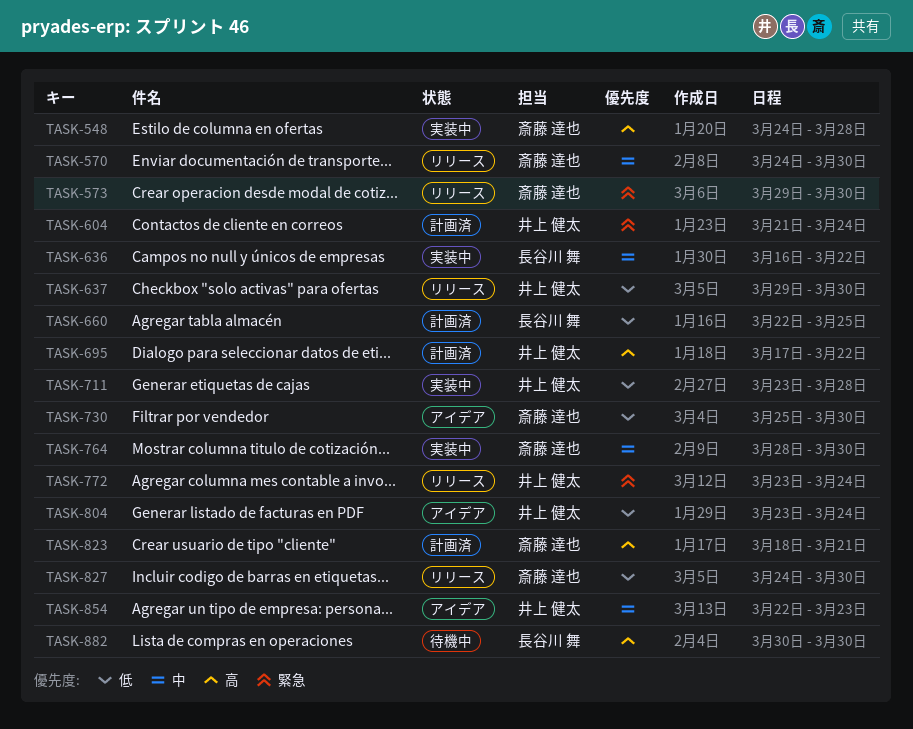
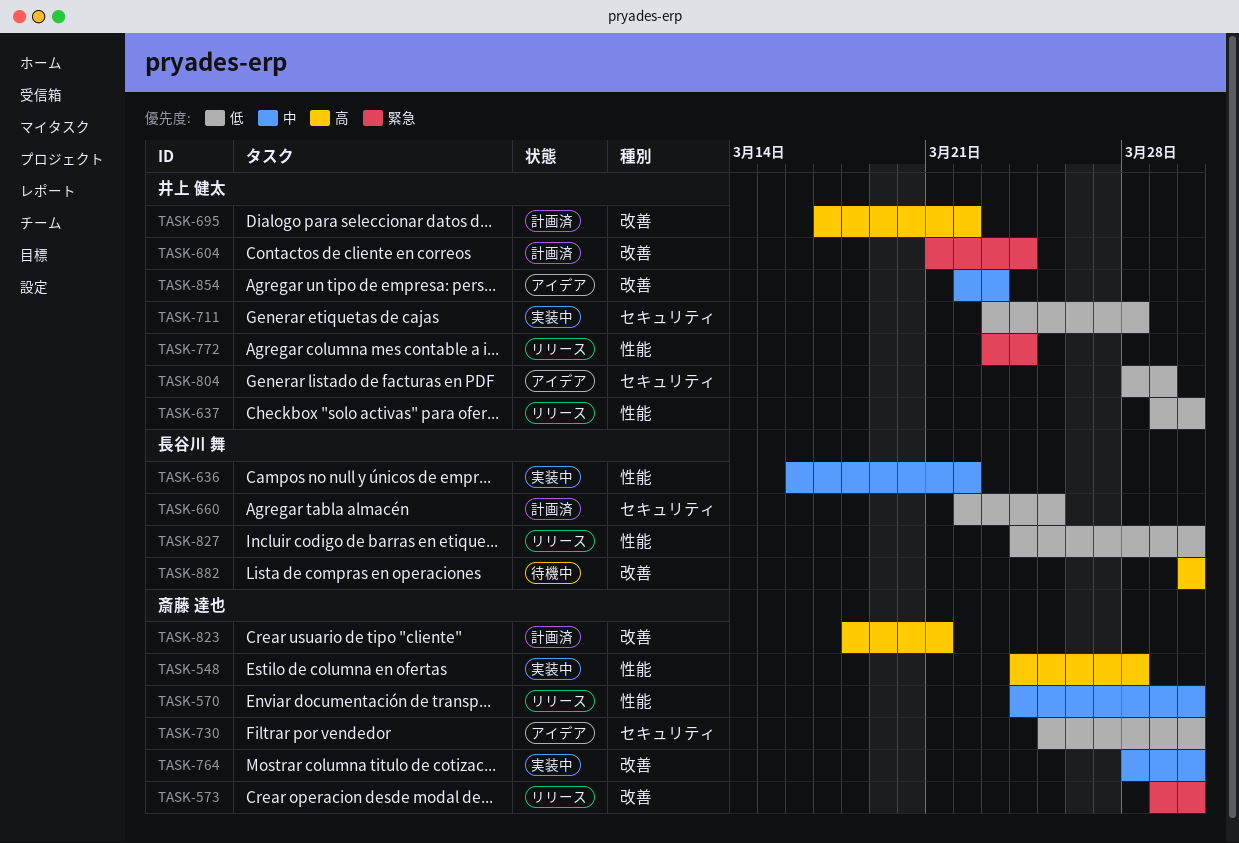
TASK-804, start: Mar 23 -> Mar 28
TASK-804, due: Mar 24 -> Mar 29
TASK-827, owner: 斎藤 達也 -> 長谷川 舞

